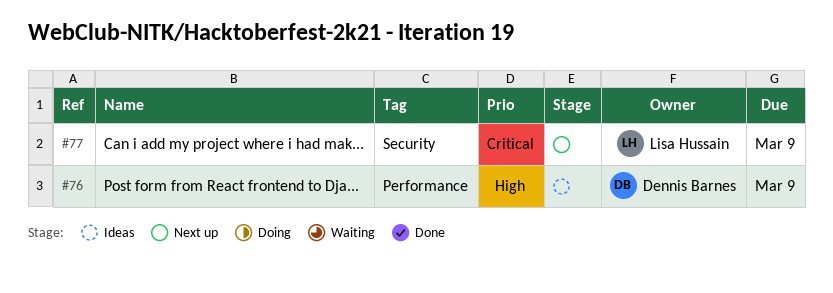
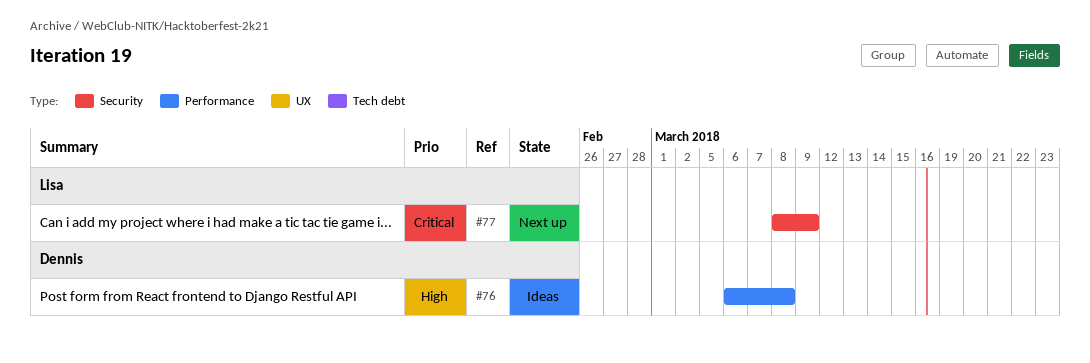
#76, due: Mar 9 -> Mar 8

